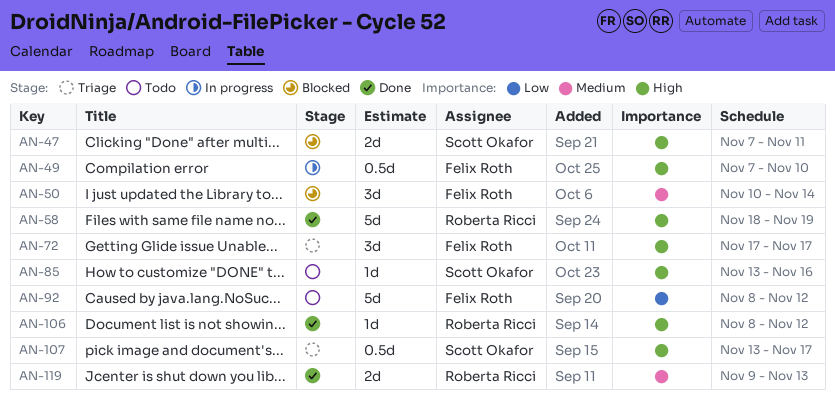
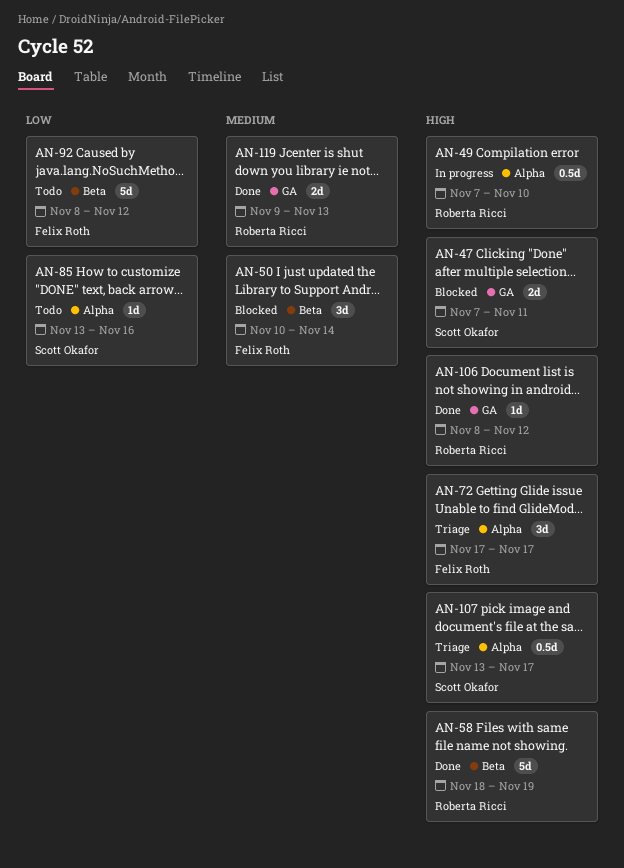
AN-49, owner: Felix Roth -> Roberta Ricci
AN-85, priority: High -> Low

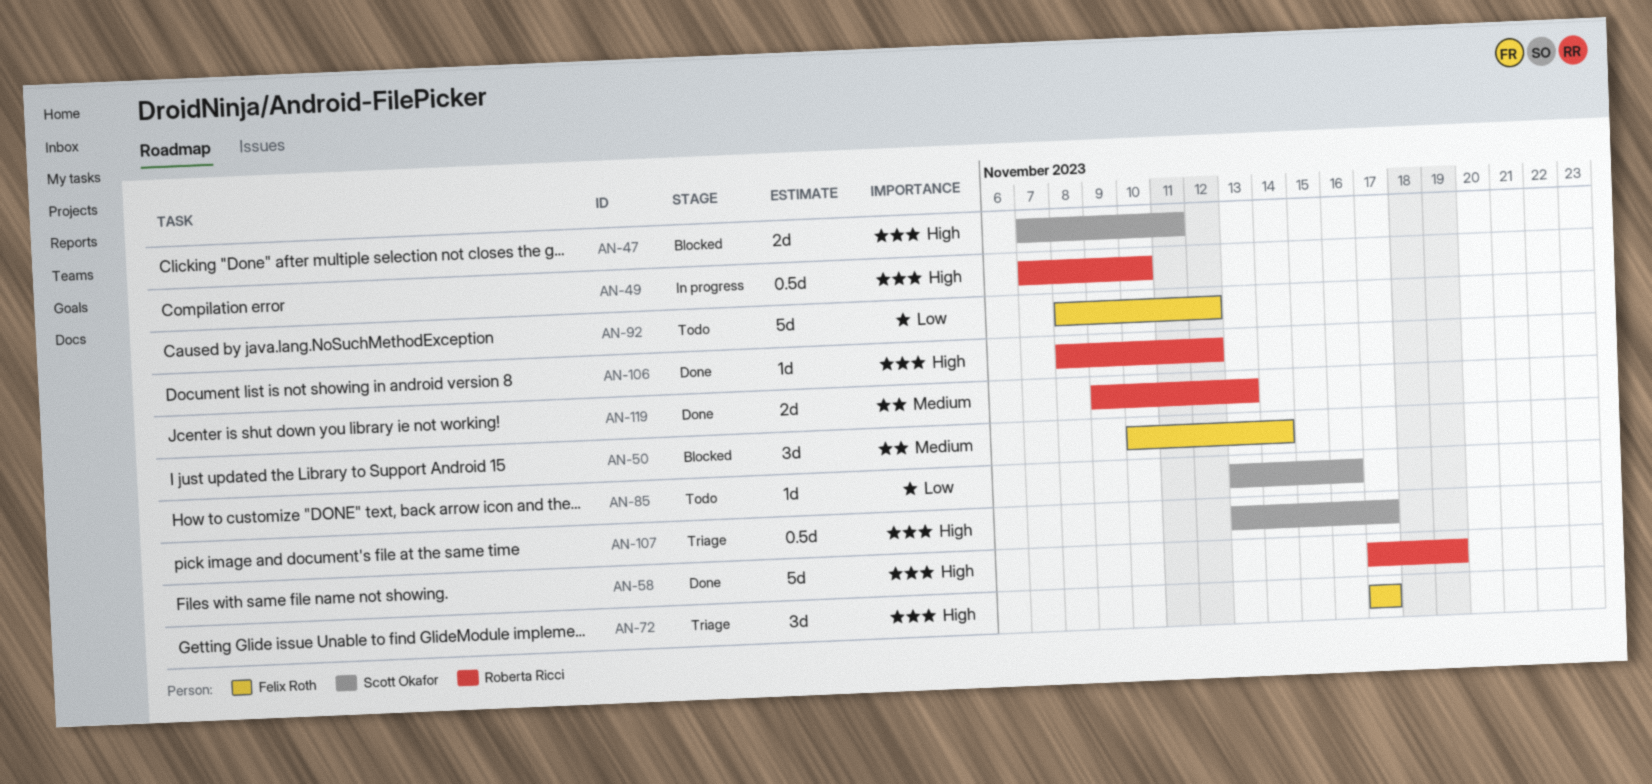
AN-58, start: Nov 18 -> Nov 17

